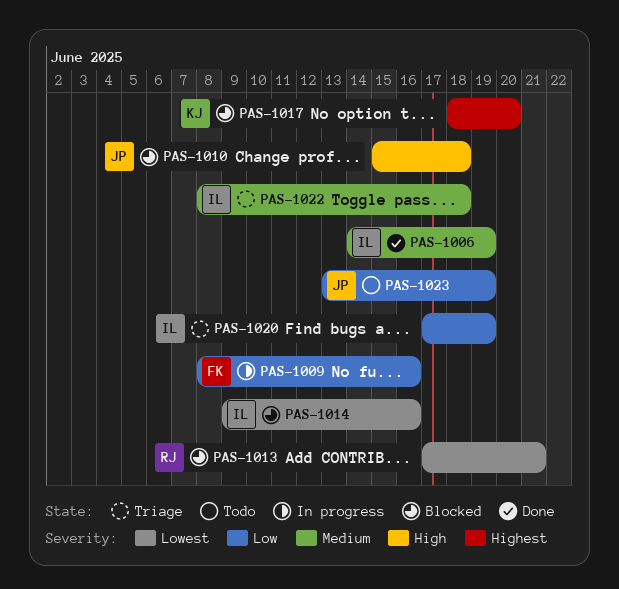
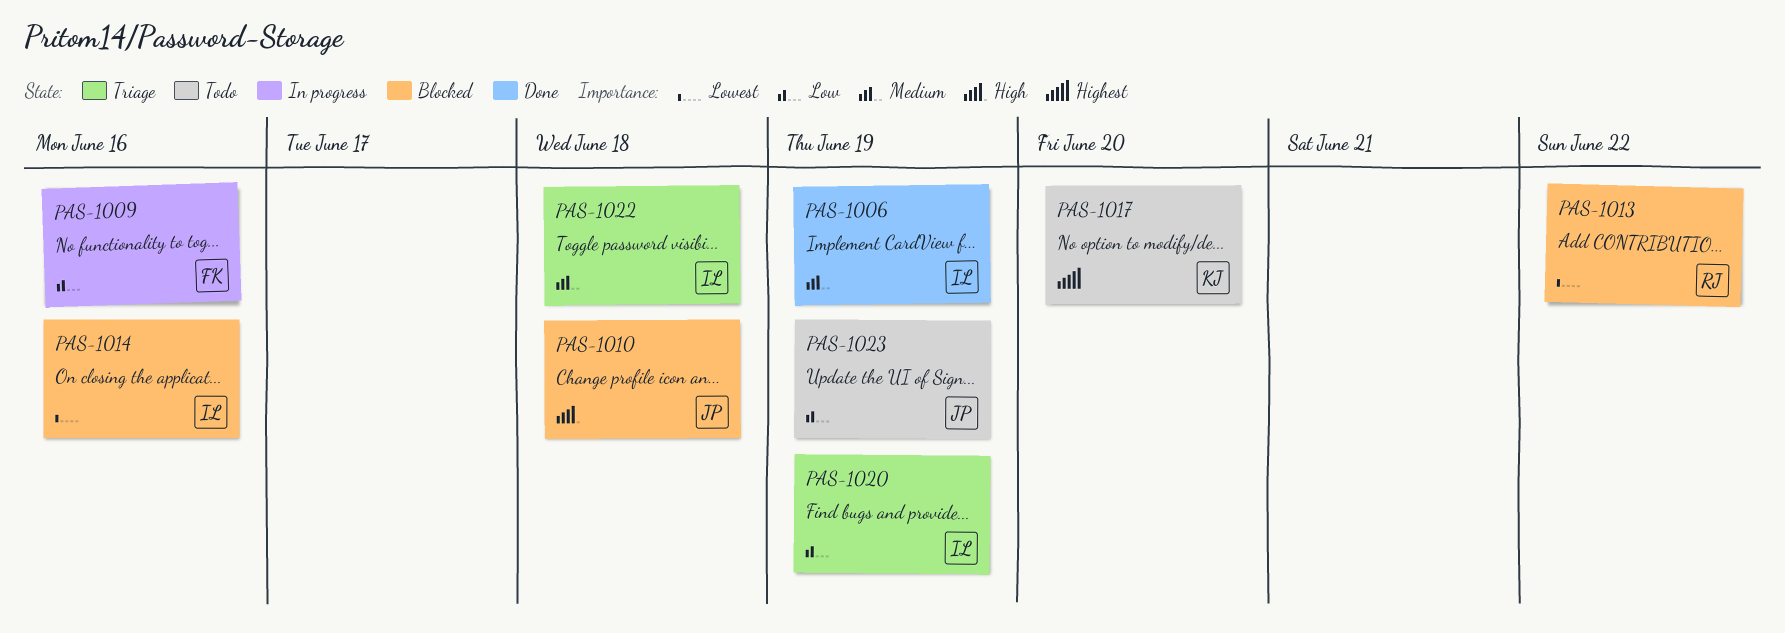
PAS-1013, due: Jun 21 -> Jun 22
PAS-1017, status: Blocked -> Todo

